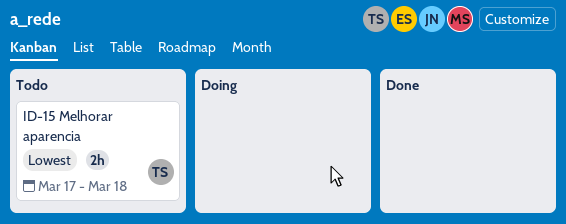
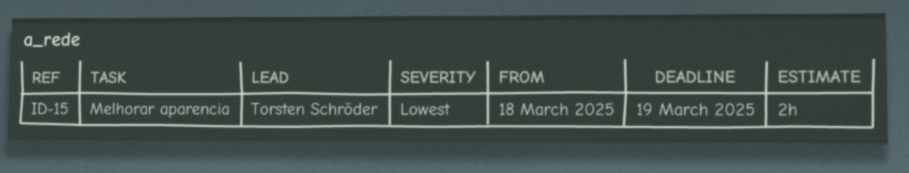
ID-15, start: Mar 17 -> Mar 18
ID-15, due: Mar 18 -> Mar 19

